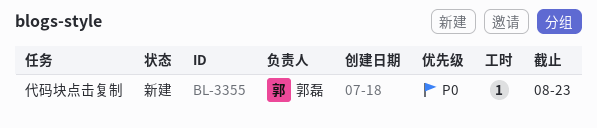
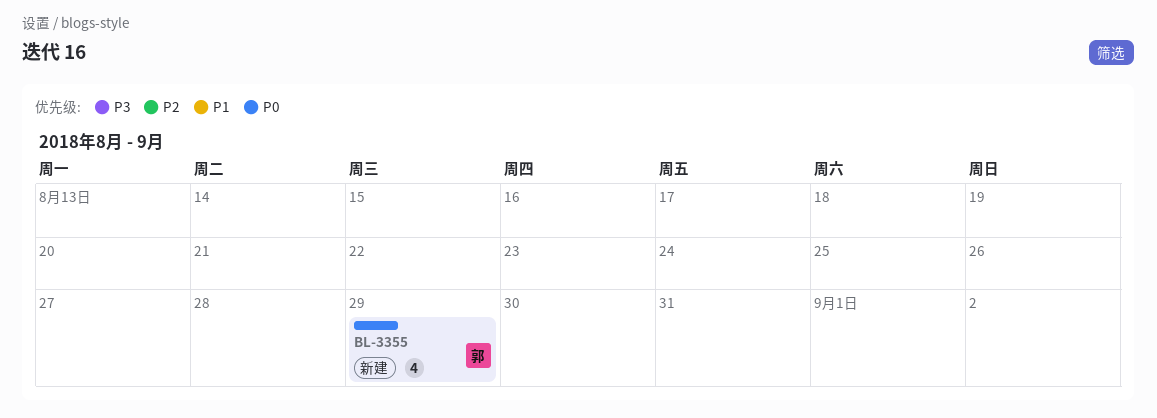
BL-3355, estimate: 1 -> 4
BL-3355, due: Aug 23 -> Aug 29

